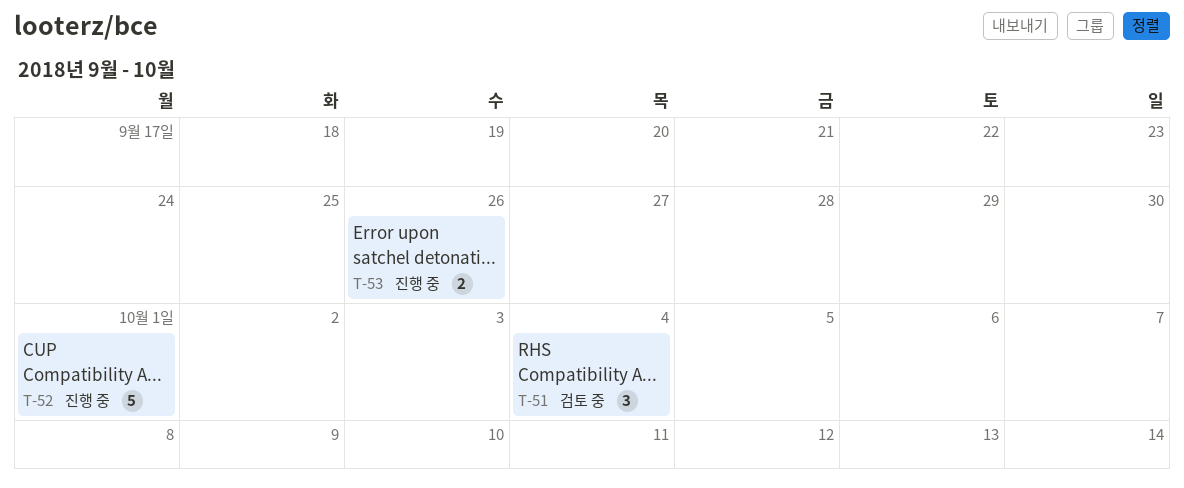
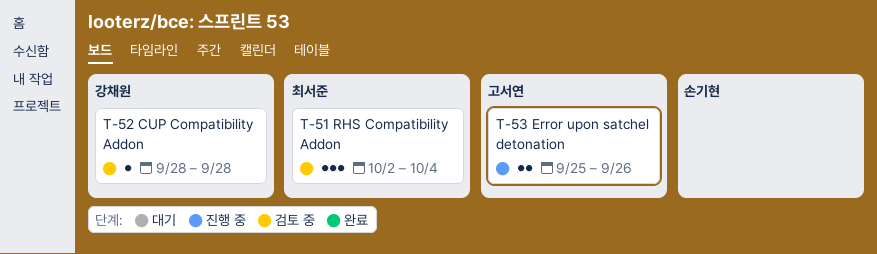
T-52, status: 진행 중 -> 검토 중
T-52, estimate: 5 -> 1
T-52, due: Oct 1 -> Sep 28

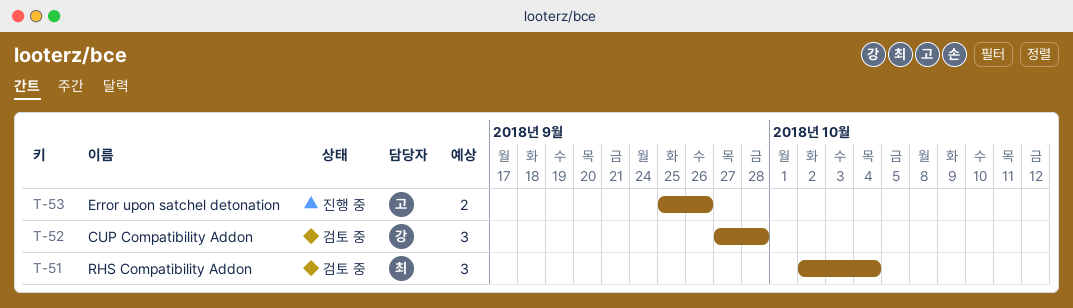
T-52, estimate: 1 -> 3
T-52, start: Sep 28 -> Sep 27

